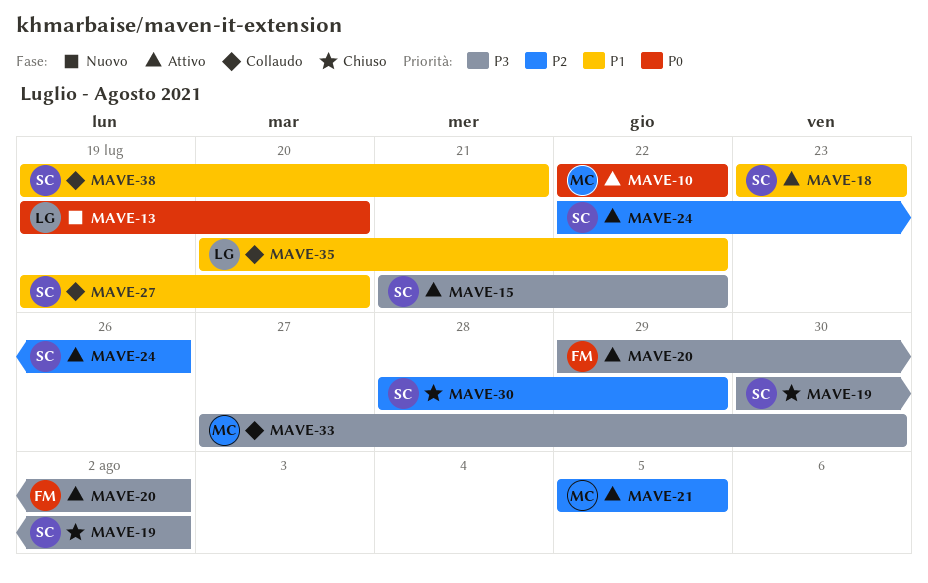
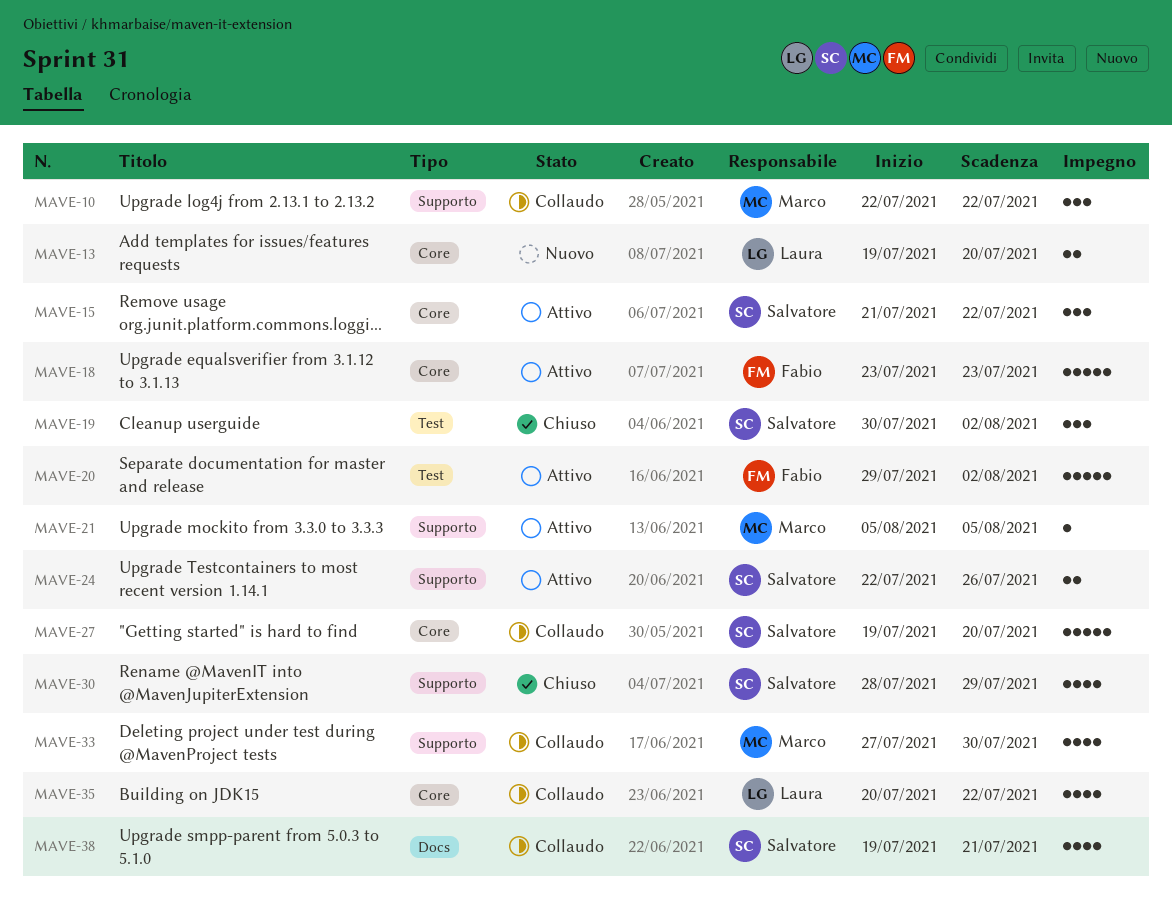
MAVE-10, status: Attivo -> Collaudo
MAVE-18, owner: Salvatore -> Fabio

